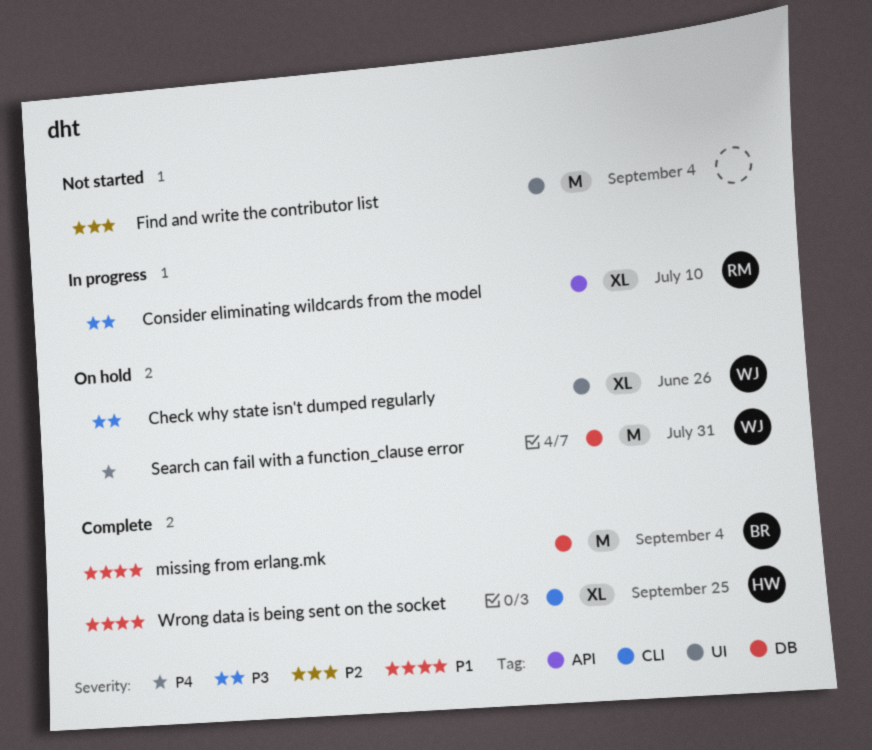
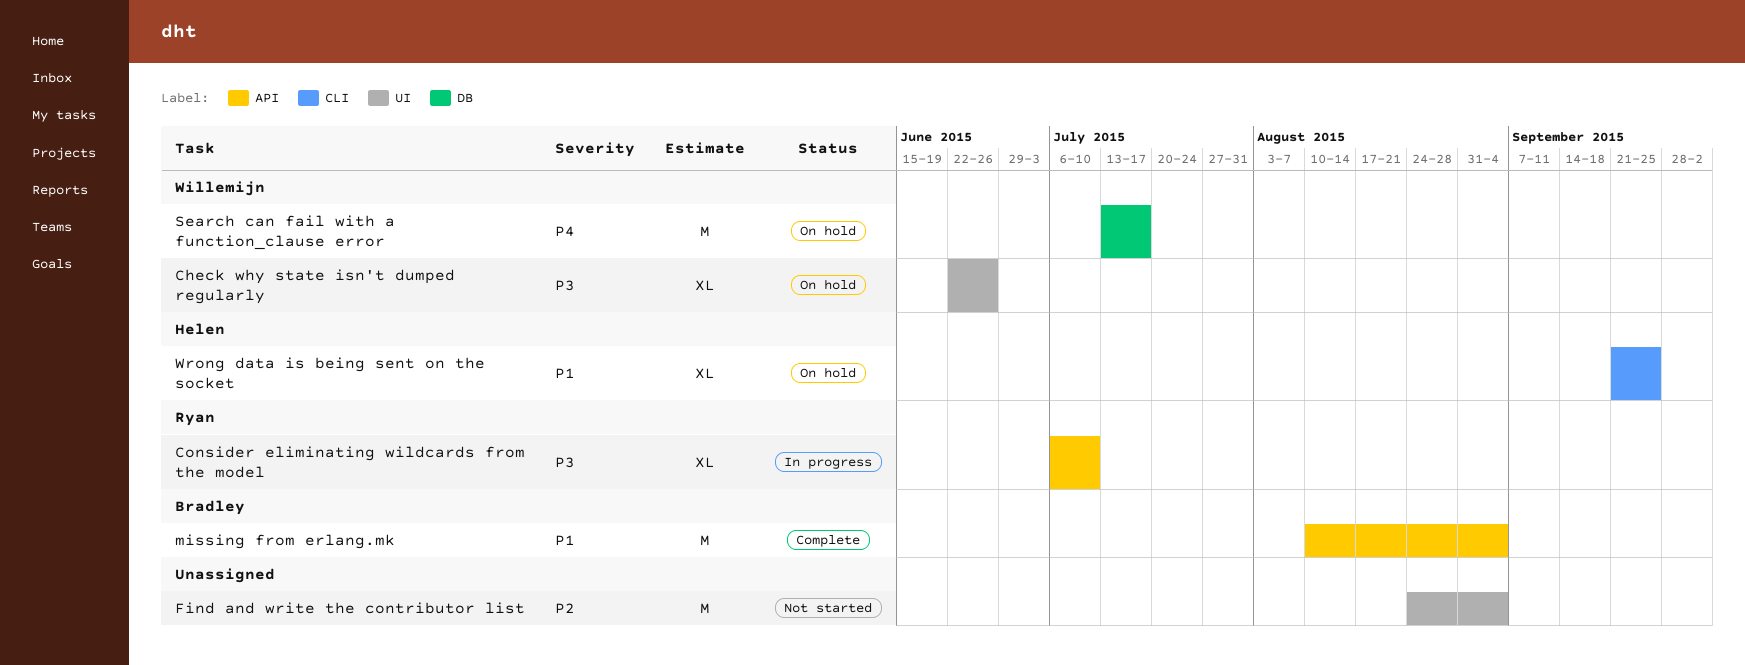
missing from erlang.mk, label: DB -> API
Search can fail with a function_clause error, due: Jul 31 -> Jul 17
Wrong data is being sent on the socket, status: Complete -> On hold

